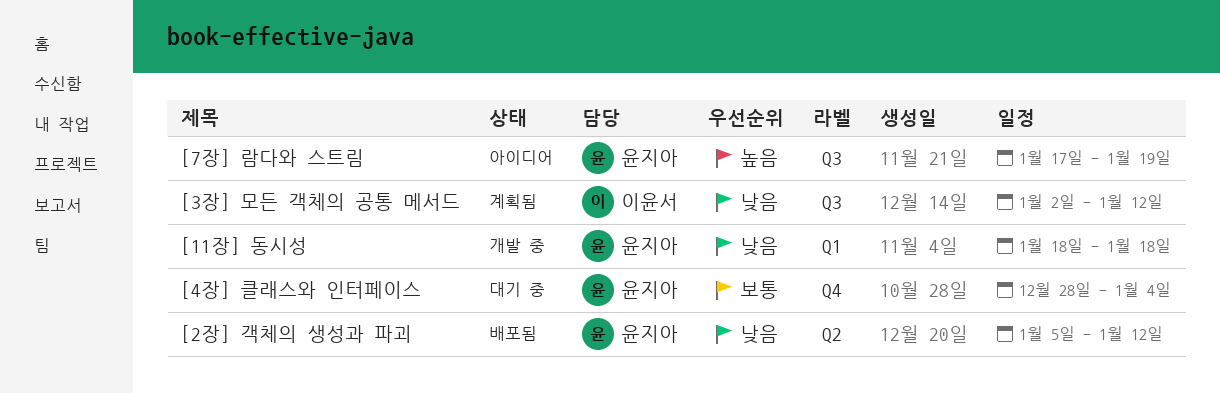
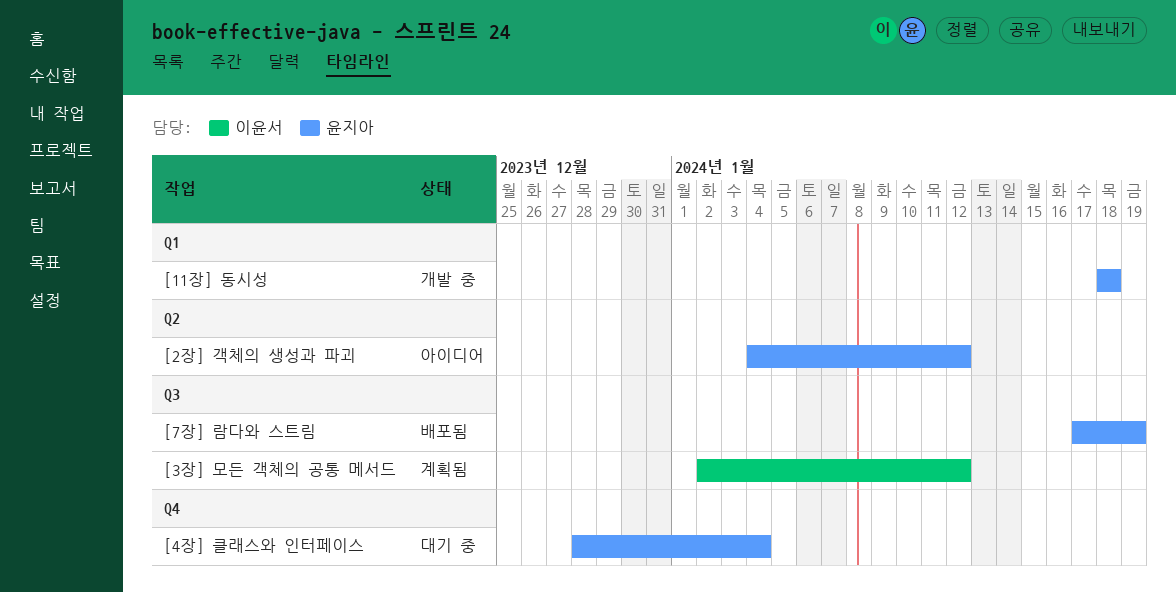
[2장] 객체의 생성과 파괴, status: 배포됨 -> 아이디어
[2장] 객체의 생성과 파괴, start: Jan 5 -> Jan 4
[7장] 람다와 스트림, status: 아이디어 -> 배포됨

